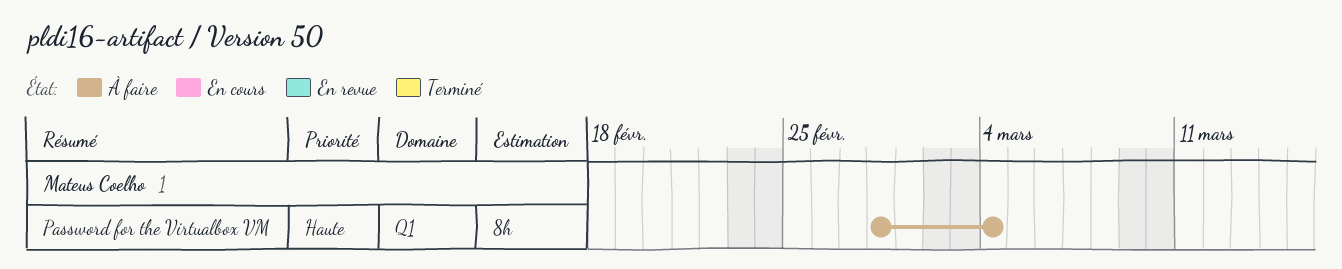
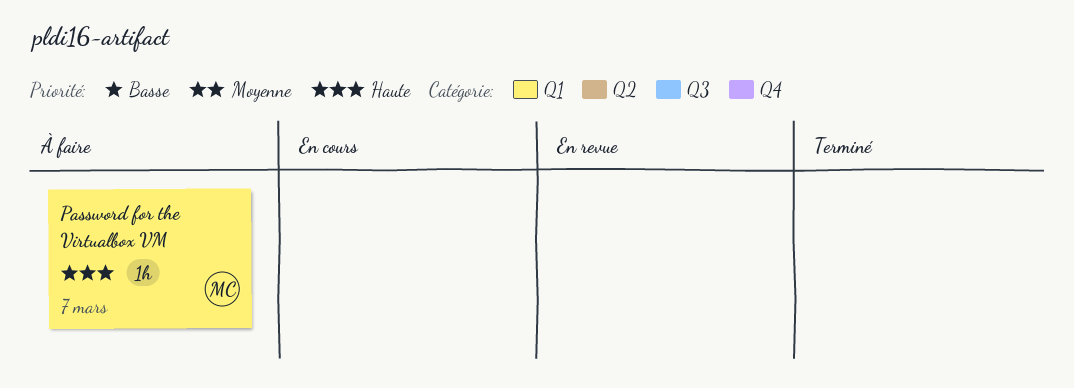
Password for the Virtualbox VM, estimate: 8h -> 1h
Password for the Virtualbox VM, due: Mar 4 -> Mar 7

